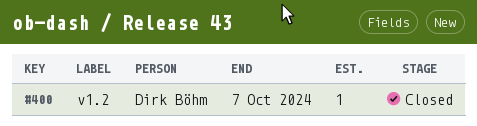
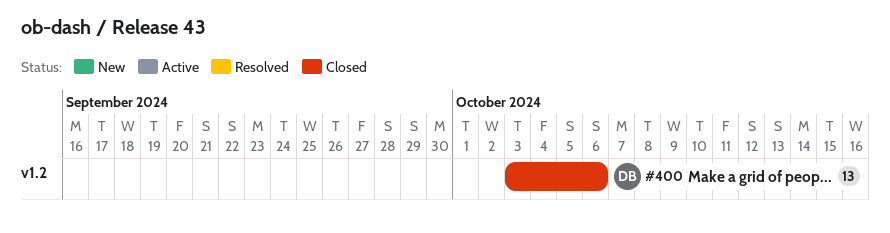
#400, estimate: 1 -> 13
#400, due: Oct 7 -> Oct 6

